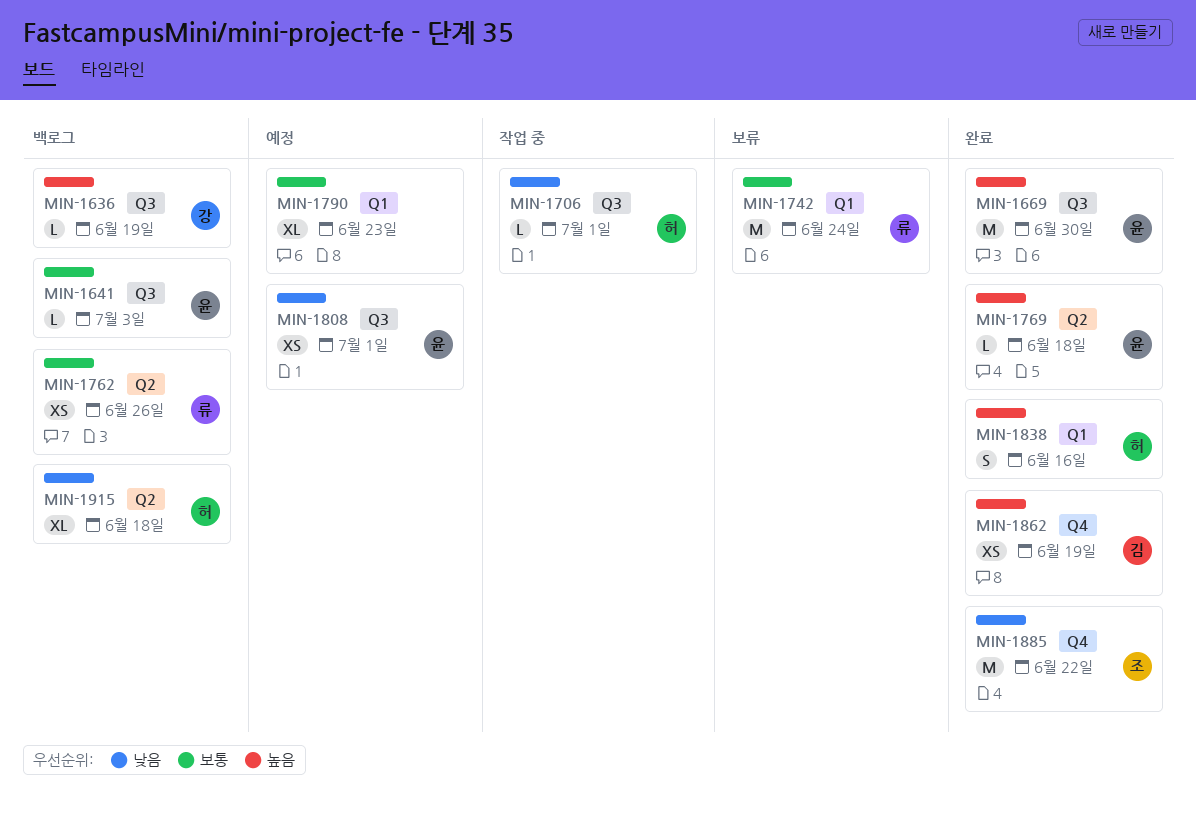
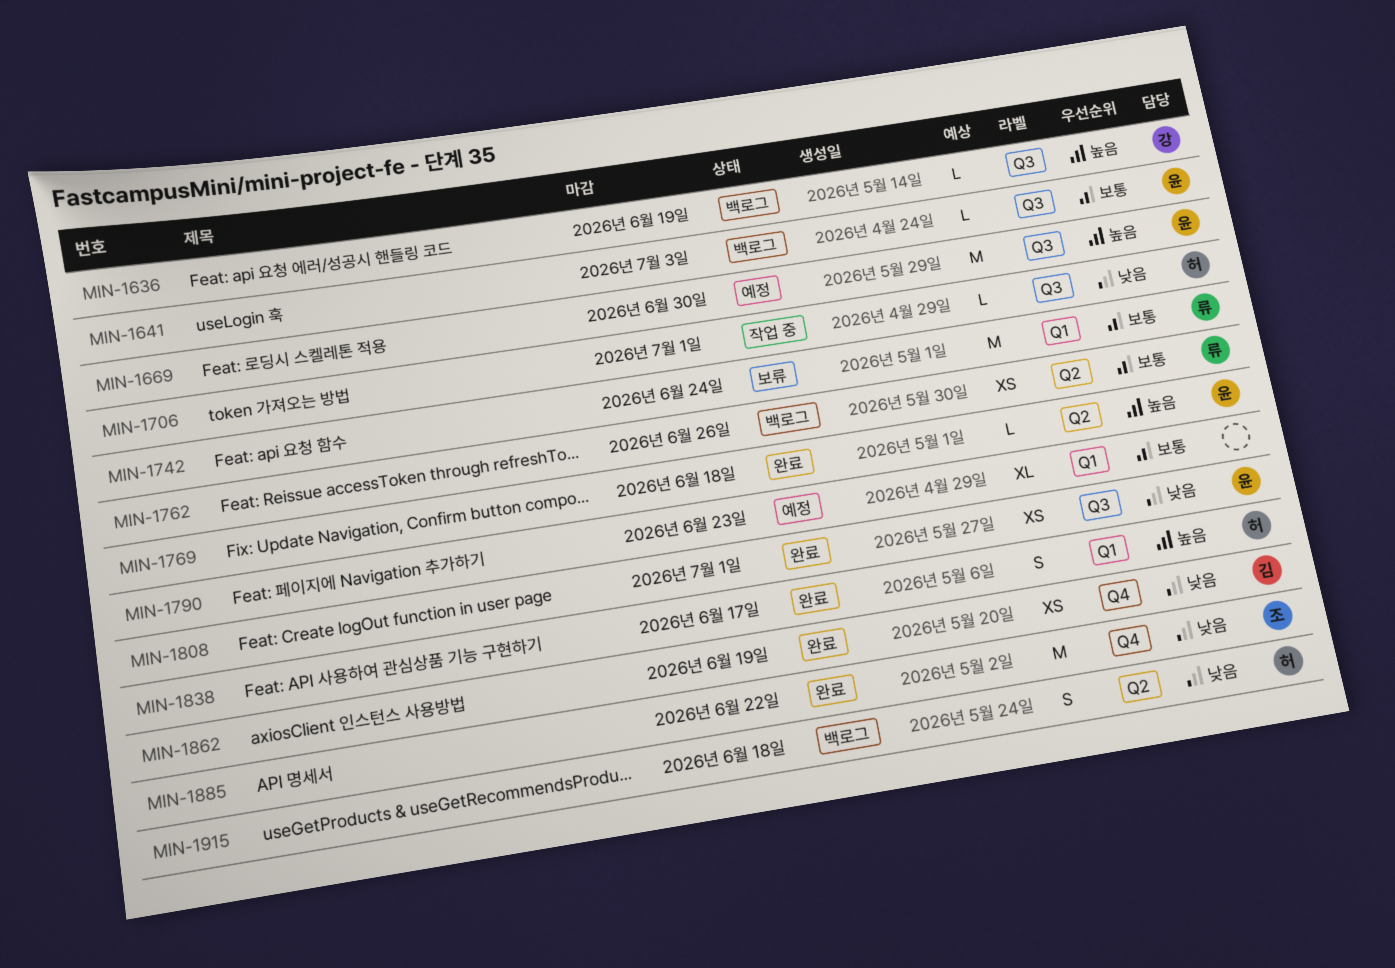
MIN-1669, status: 완료 -> 예정
MIN-1808, status: 예정 -> 완료
MIN-1838, due: Jun 16 -> Jun 17
MIN-1862, priority: 높음 -> 낮음
MIN-1915, estimate: XL -> S

